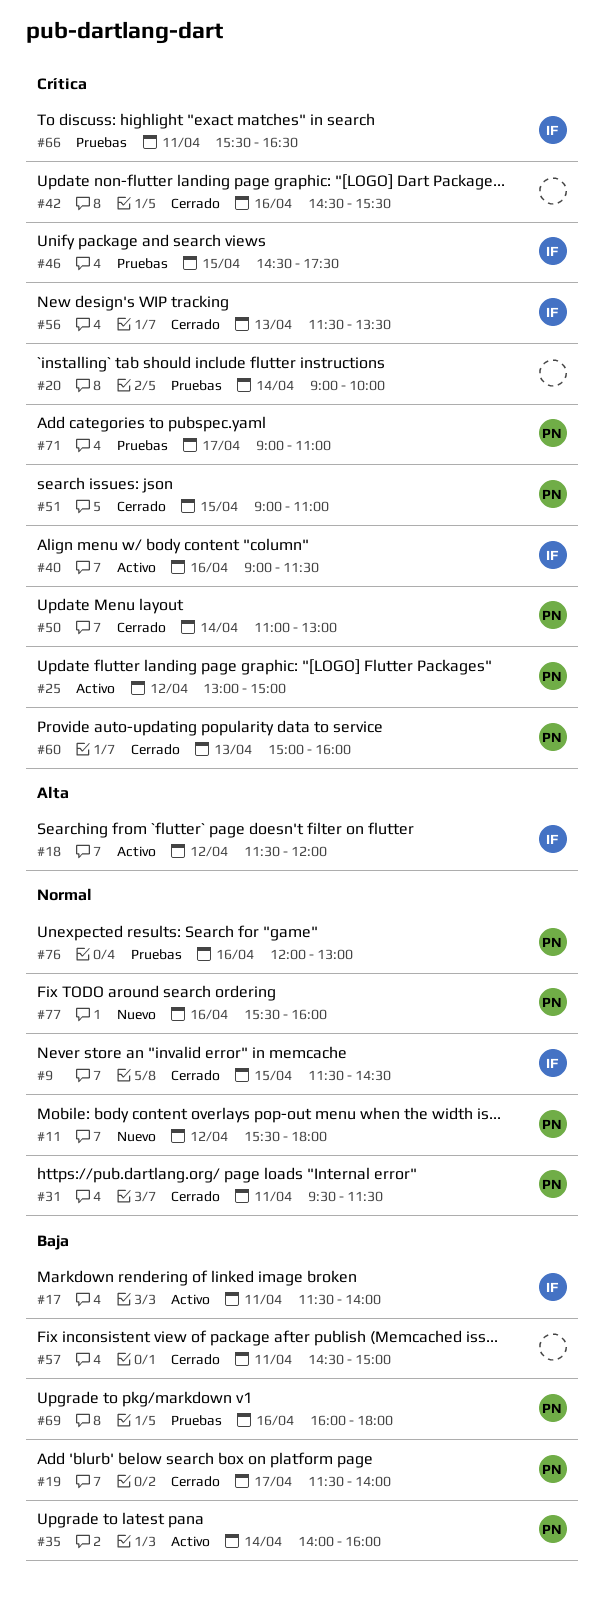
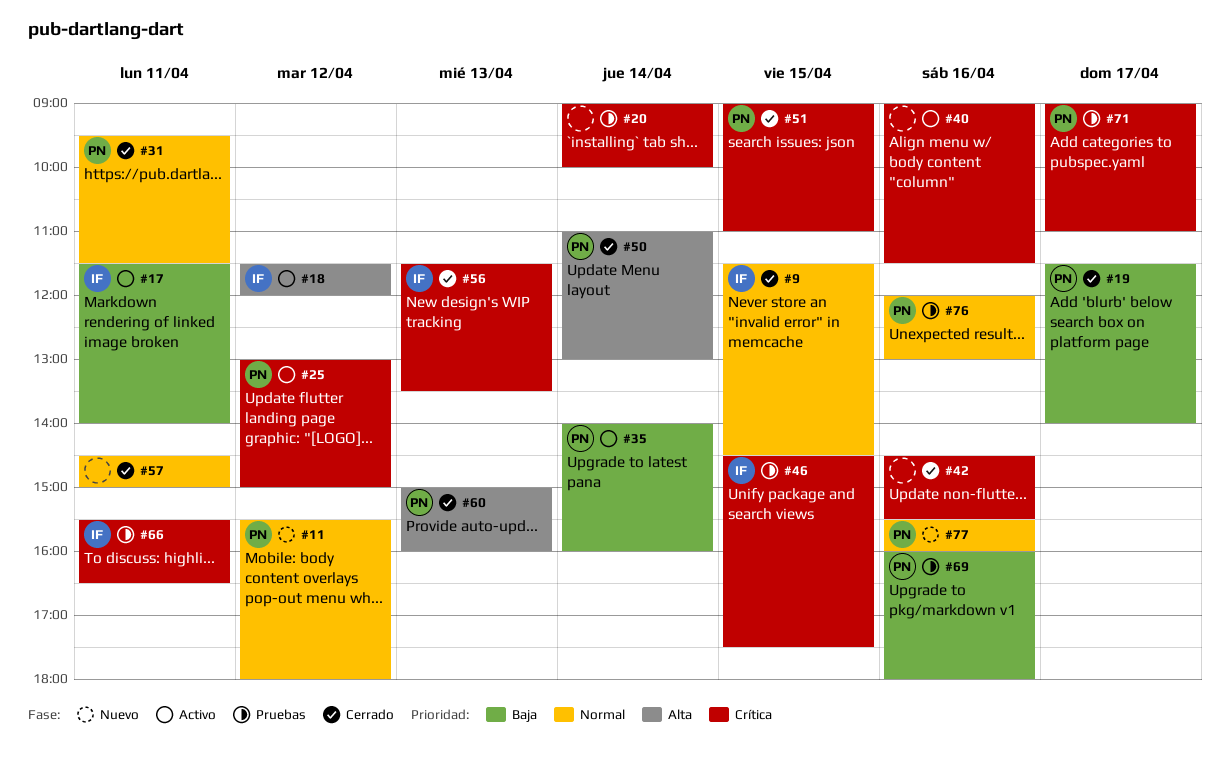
#40, owner: IF -> none
#50, priority: Crítica -> Alta
#57, priority: Baja -> Normal
#60, priority: Crítica -> Alta

